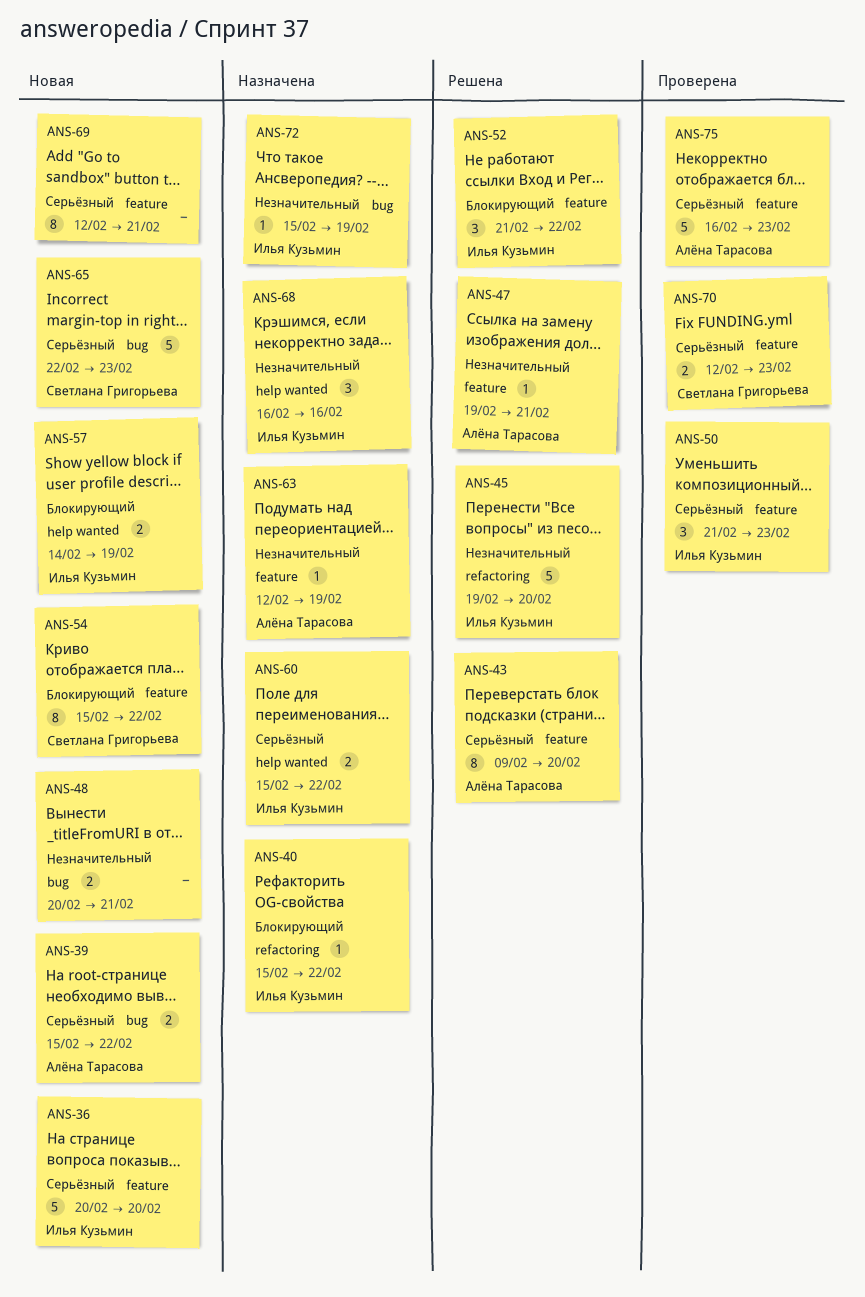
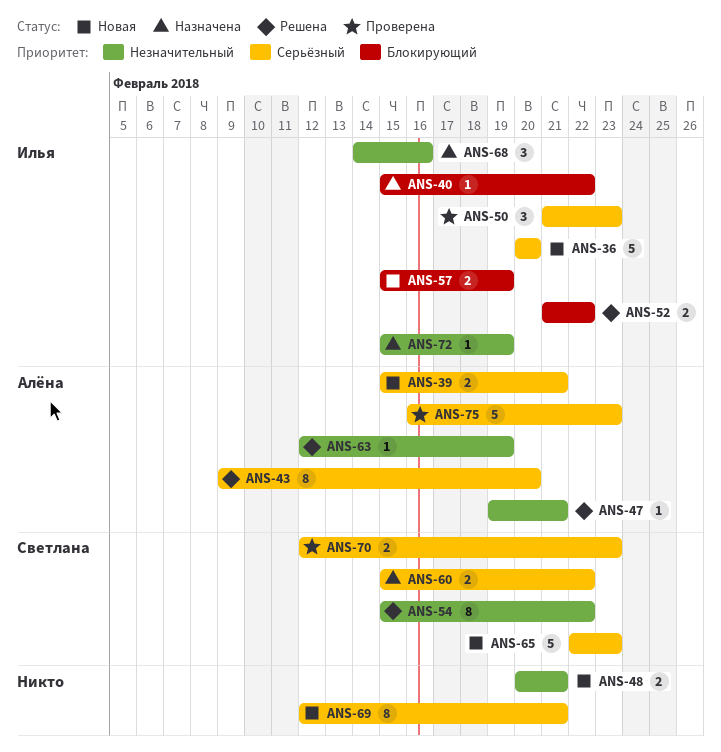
ANS-39, due: Feb 22 -> Feb 21
ANS-45: present -> none
ANS-52, estimate: 3 -> 2
ANS-54, status: Новая -> Решена
ANS-54, priority: Блокирующий -> Незначительный
ANS-57, start: Feb 14 -> Feb 15
ANS-60, owner: Илья Кузьмин -> Светлана Григорьева
ANS-63, status: Назначена -> Решена
ANS-68, start: Feb 16 -> Feb 14

